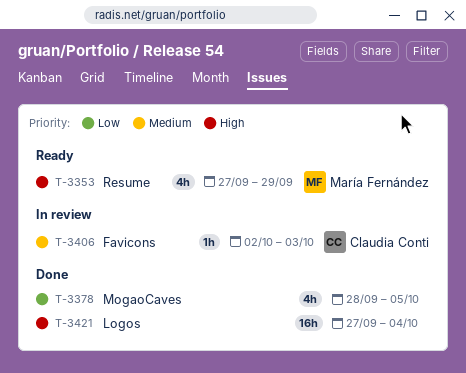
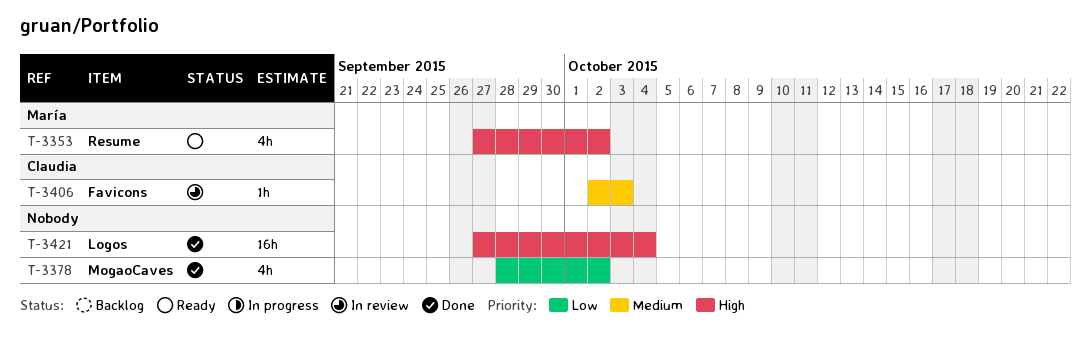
T-3353, due: Sep 29 -> Oct 2
T-3378, due: Oct 5 -> Oct 2

